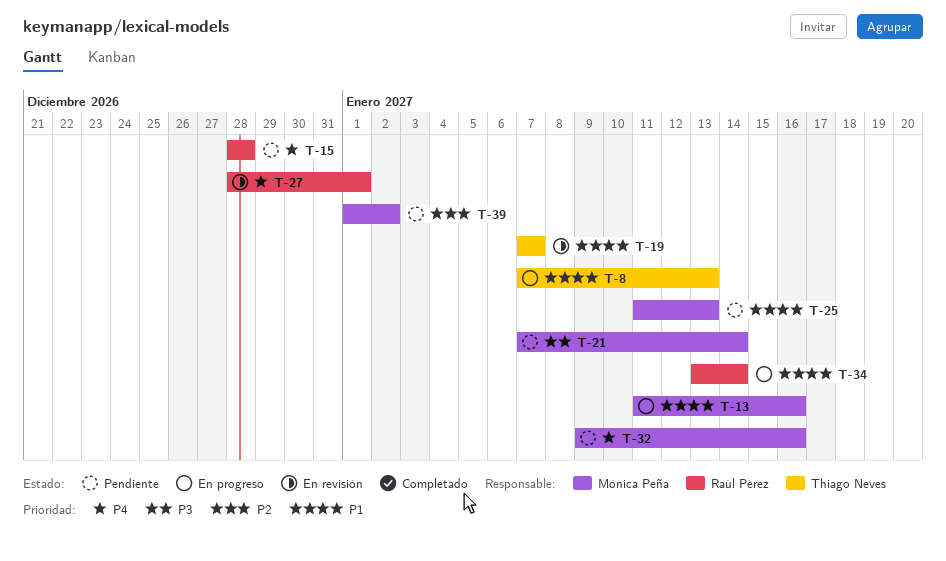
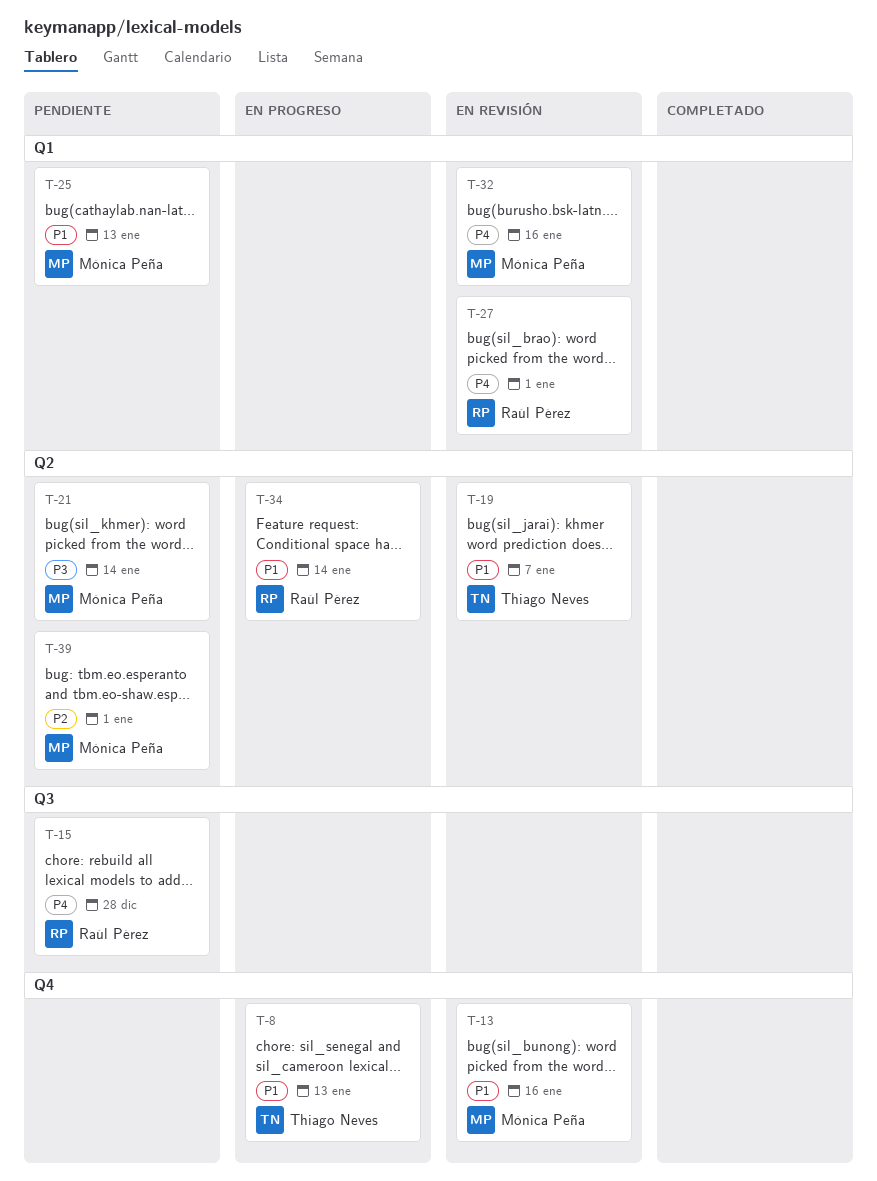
T-13, status: En progreso -> En revisión
T-32, status: Pendiente -> En revisión
T-39, due: Jan 2 -> Jan 1

